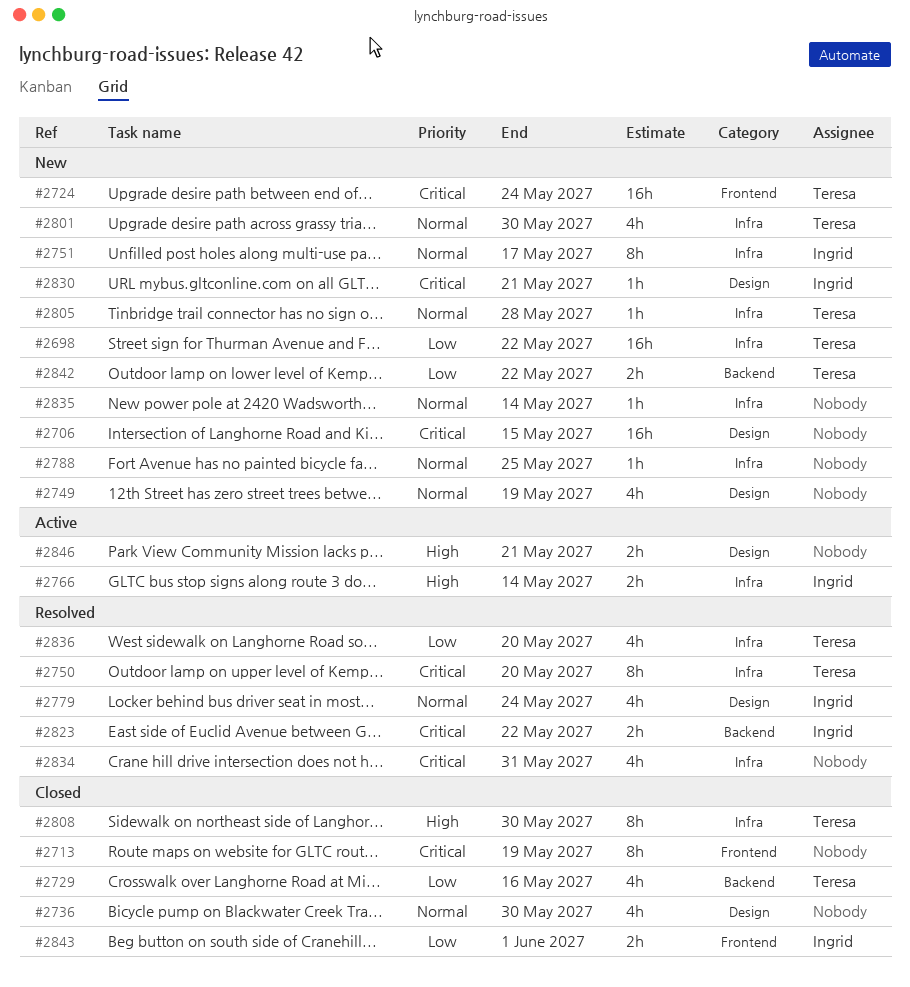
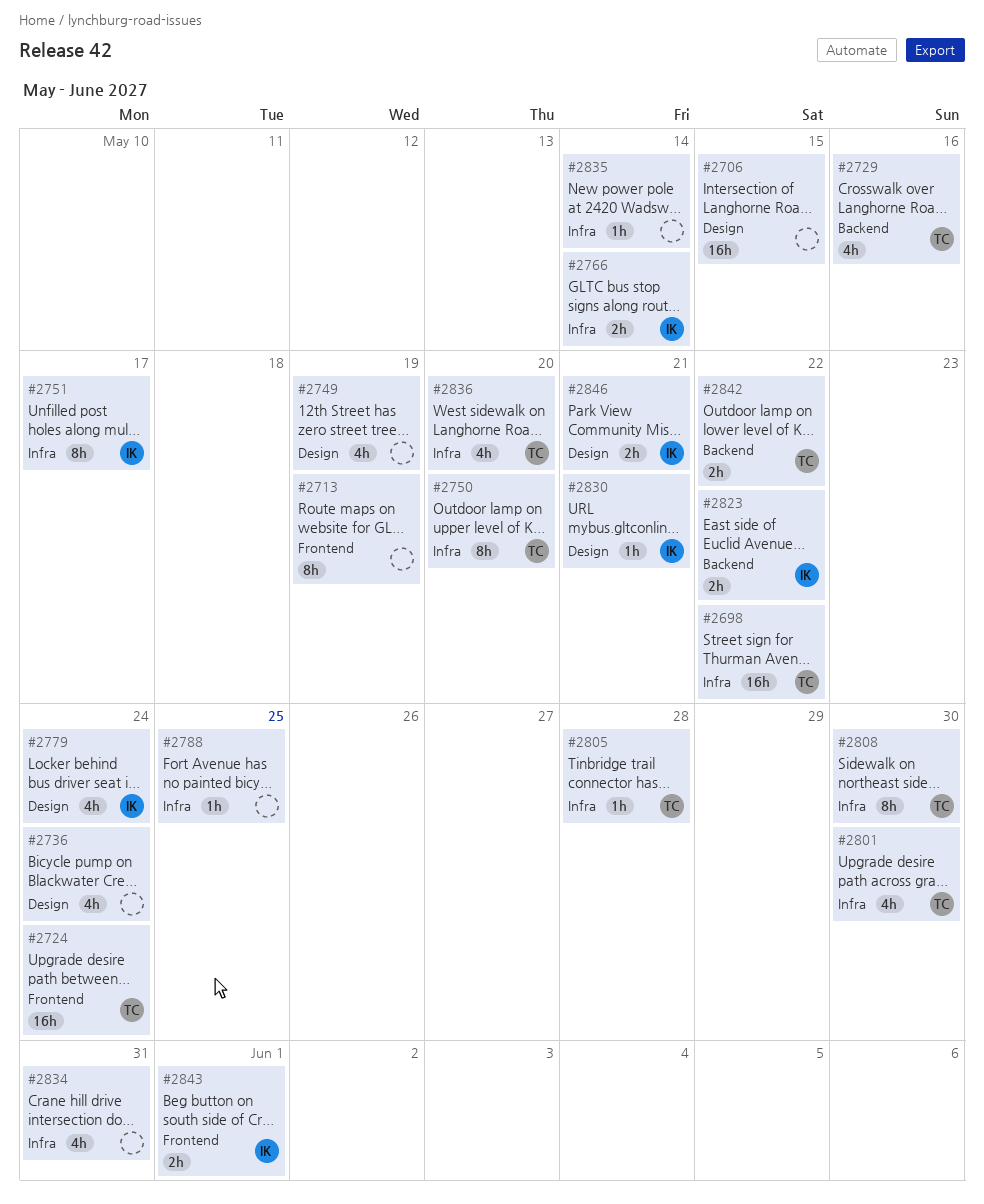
#2736, due: May 30 -> May 24
#2846, owner: none -> Ingrid

